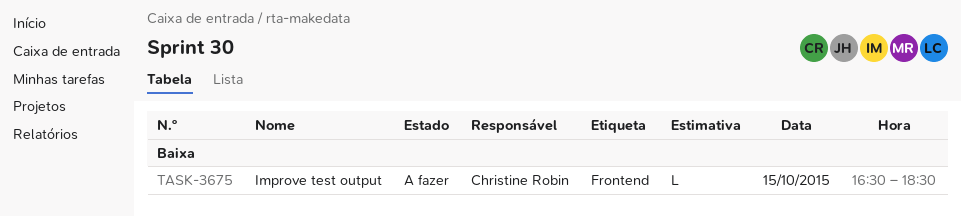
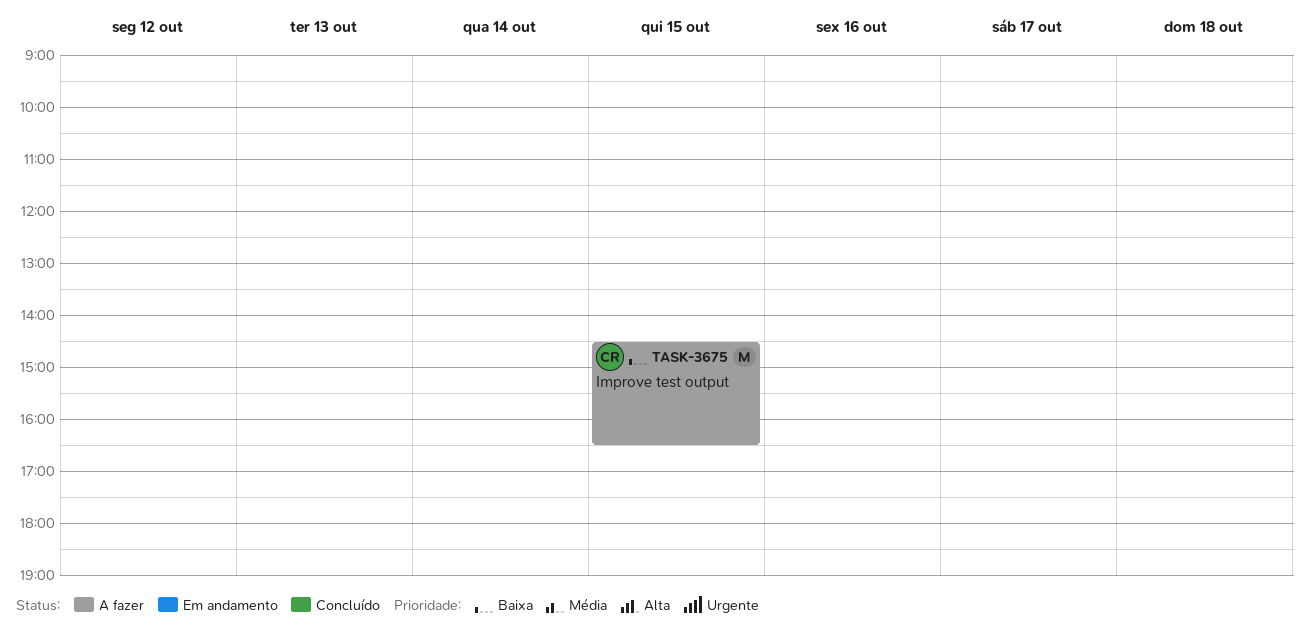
TASK-3675, estimate: L -> M
TASK-3675, begins: 16:30 -> 14:30
TASK-3675, ends: 18:30 -> 16:30

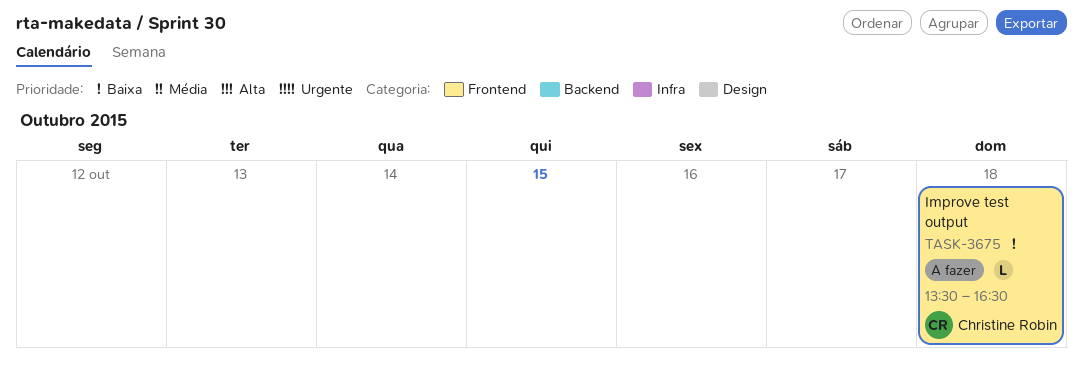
TASK-3675, estimate: M -> L
TASK-3675, day: Oct 15 -> Oct 18
TASK-3675, begins: 14:30 -> 13:30

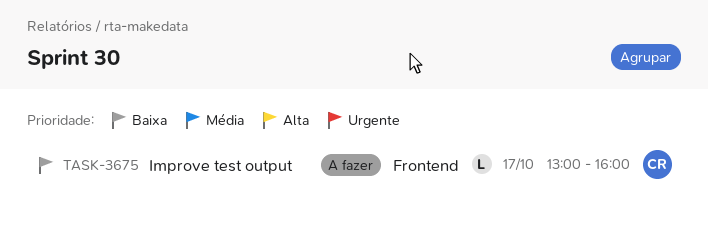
TASK-3675, day: Oct 18 -> Oct 17
TASK-3675, begins: 13:30 -> 13:00
TASK-3675, ends: 16:30 -> 16:00

